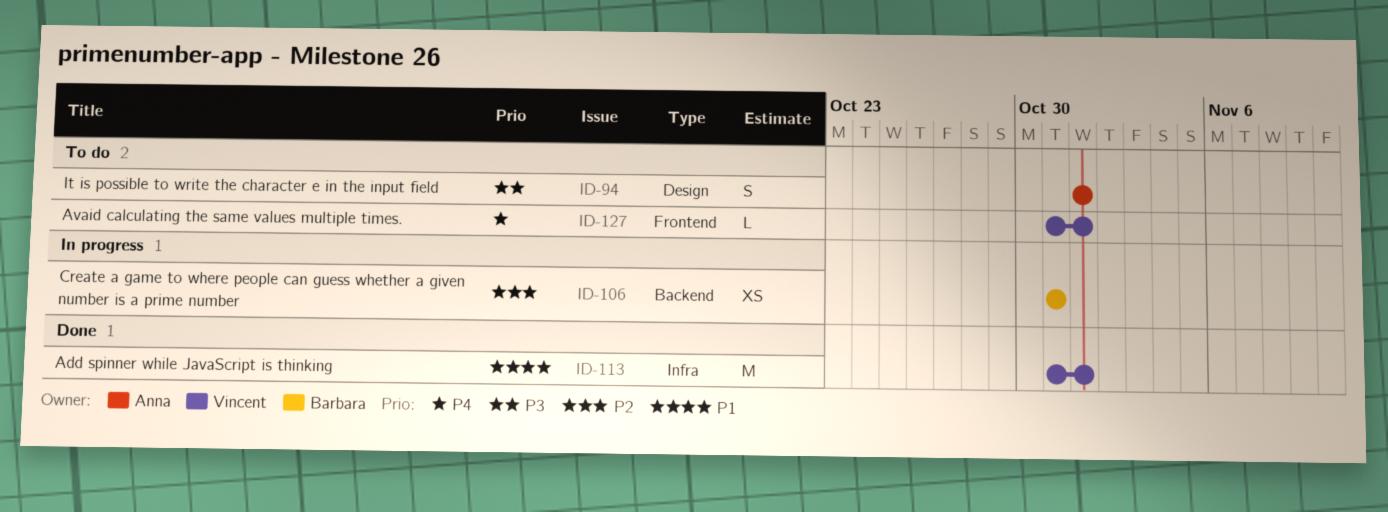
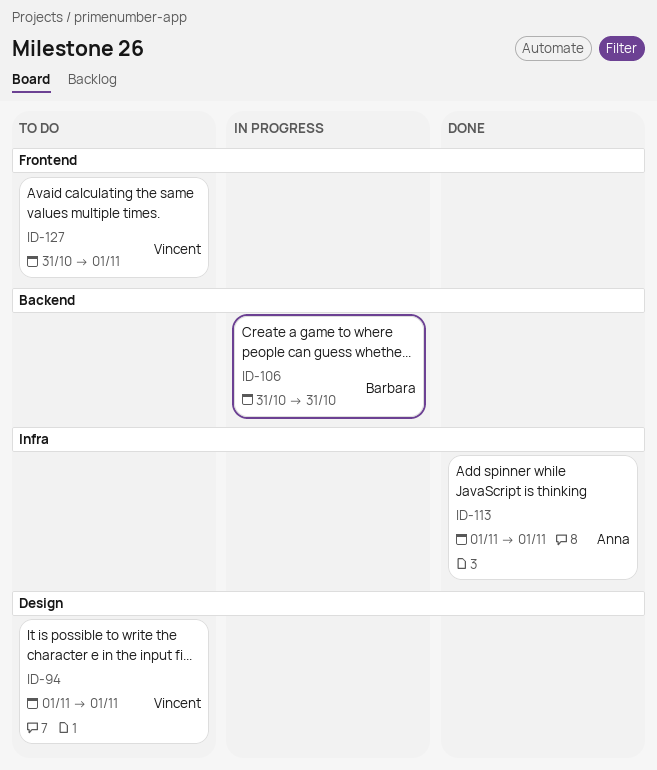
ID-94, owner: Anna -> Vincent
ID-113, owner: Vincent -> Anna
ID-113, start: Oct 31 -> Nov 1

